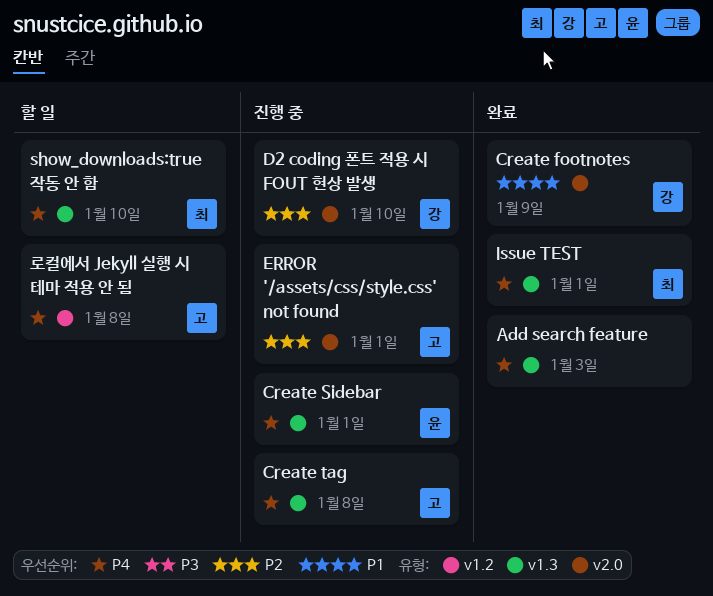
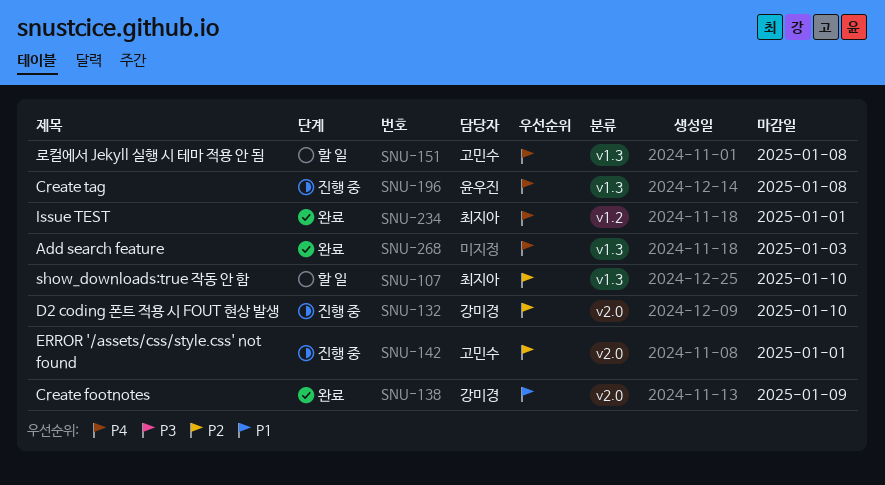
Create Sidebar: present -> none
Create tag, owner: 고민수 -> 윤우진
Issue TEST, label: v1.3 -> v1.2
show_downloads:true 작동 안 함, priority: P4 -> P2
로컬에서 Jekyll 실행 시 테마 적용 안 됨, label: v1.2 -> v1.3

